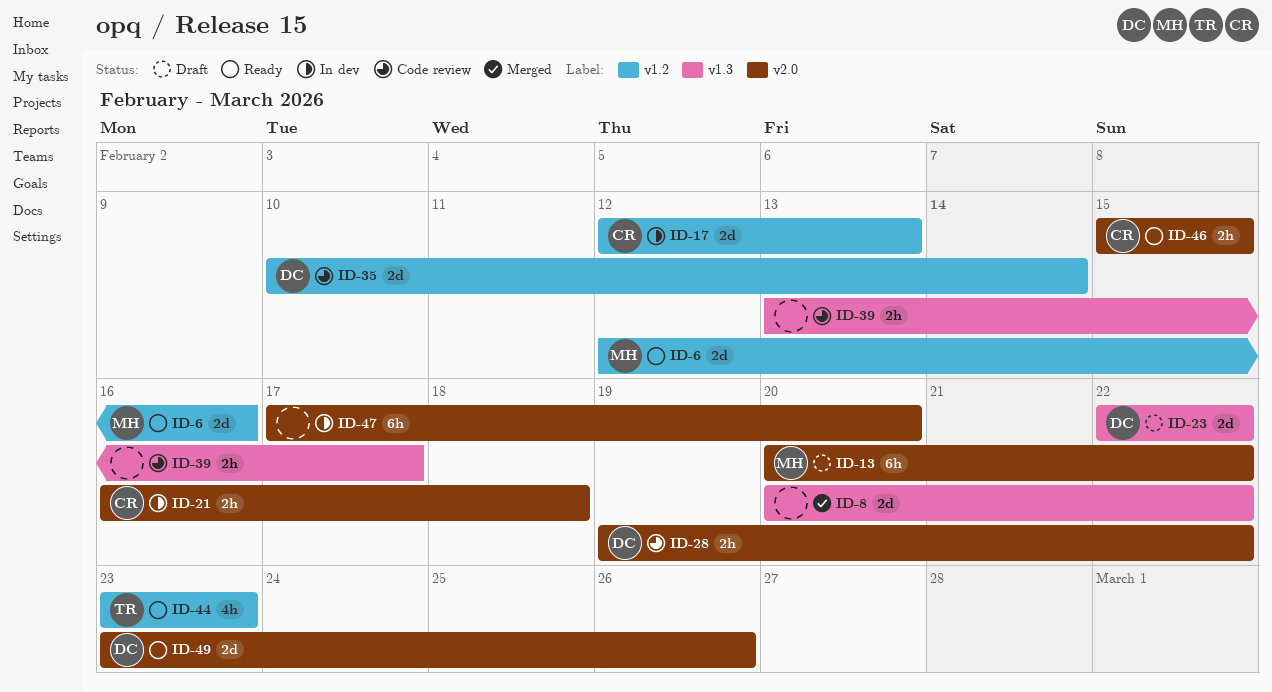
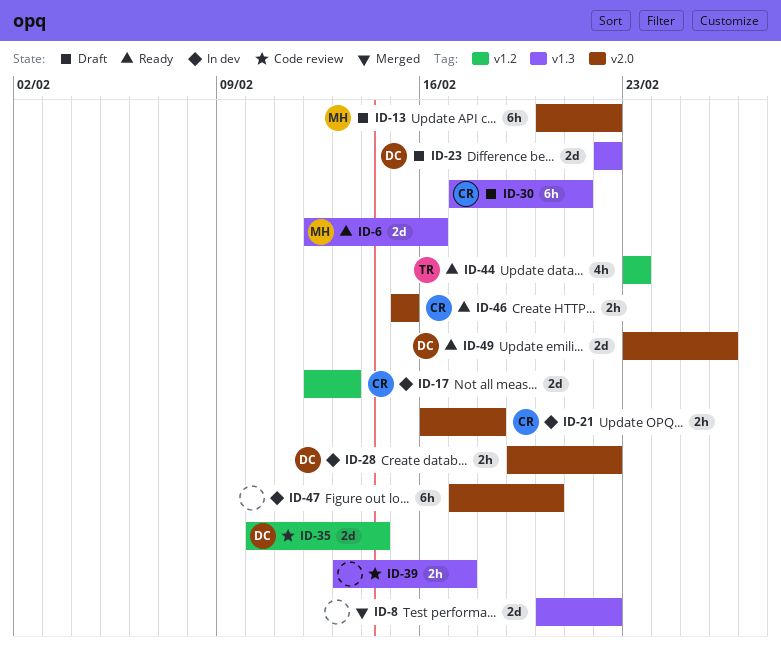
ID-6, label: v1.2 -> v1.3
ID-28, status: Code review -> In dev
ID-30: none -> present

